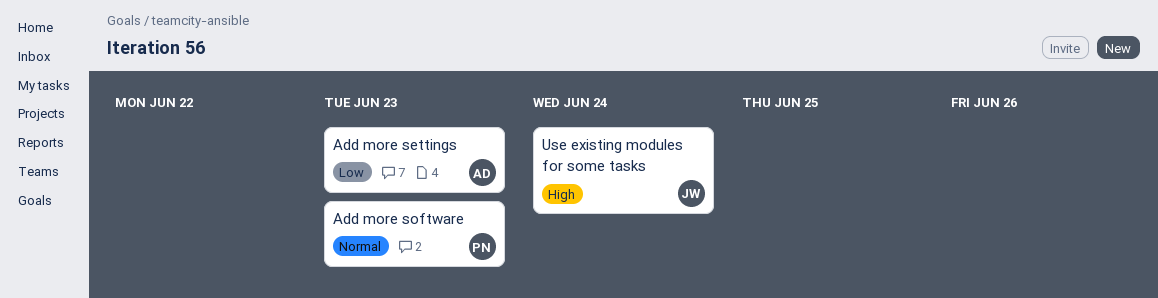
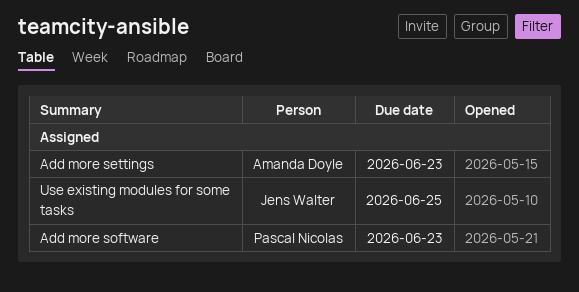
Use existing modules for some tasks, due: Jun 24 -> Jun 25

